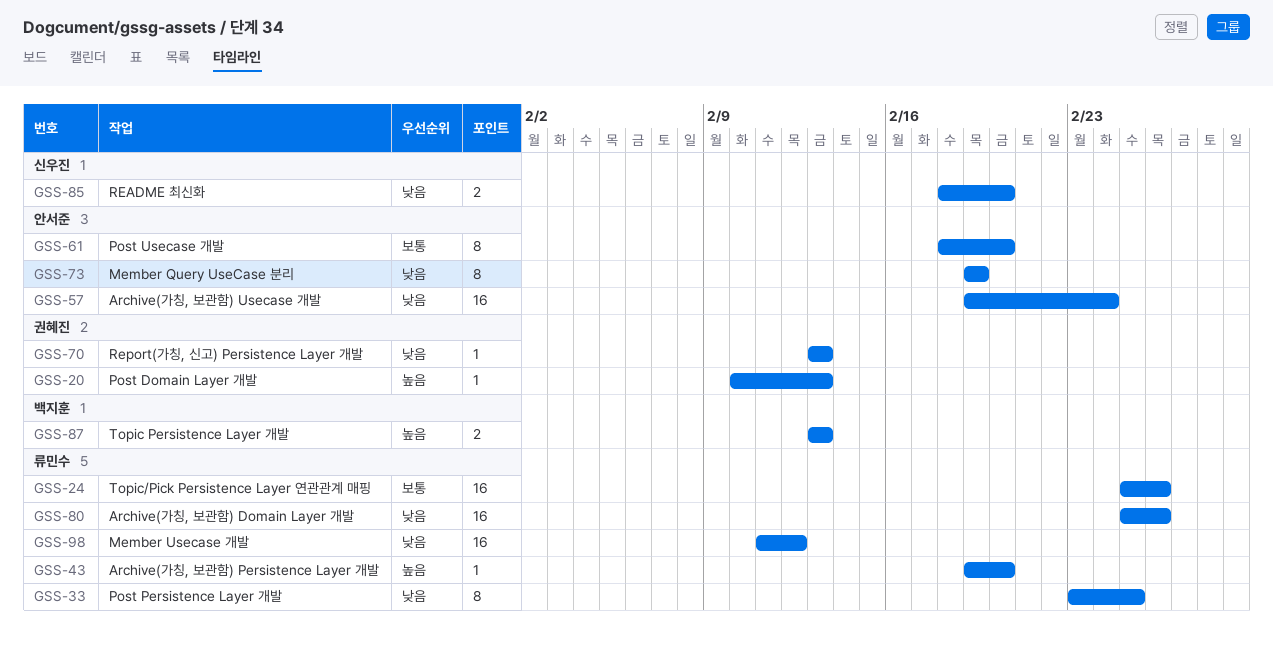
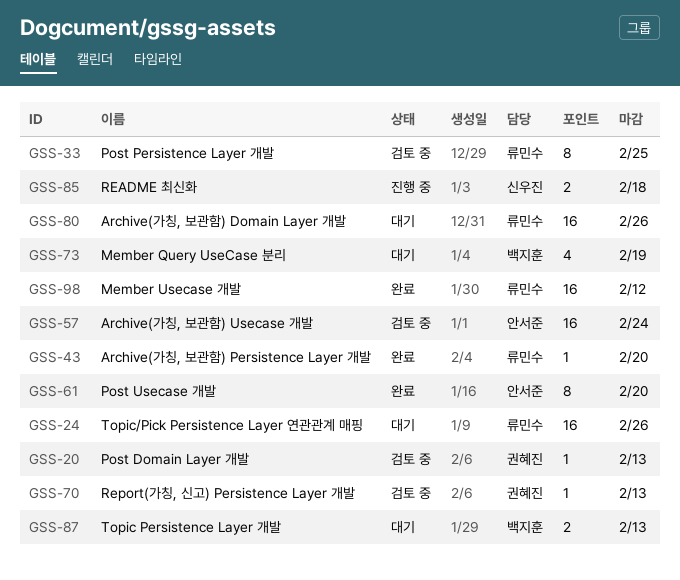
GSS-73, owner: 안서준 -> 백지훈
GSS-73, estimate: 8 -> 4
GSS-85, due: Feb 20 -> Feb 18

